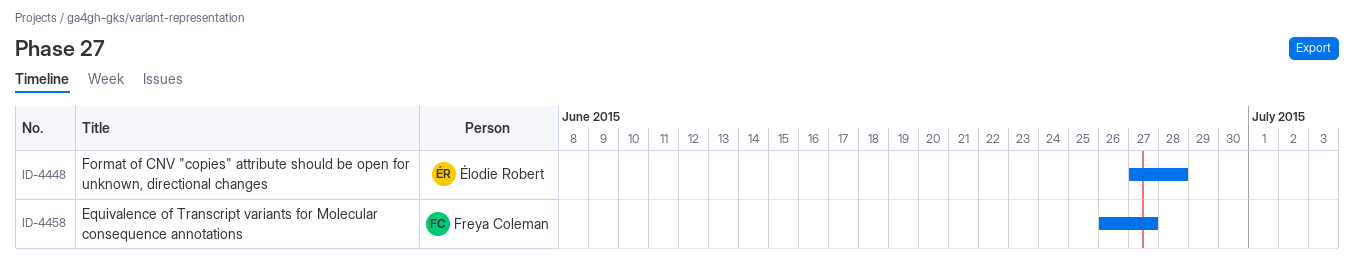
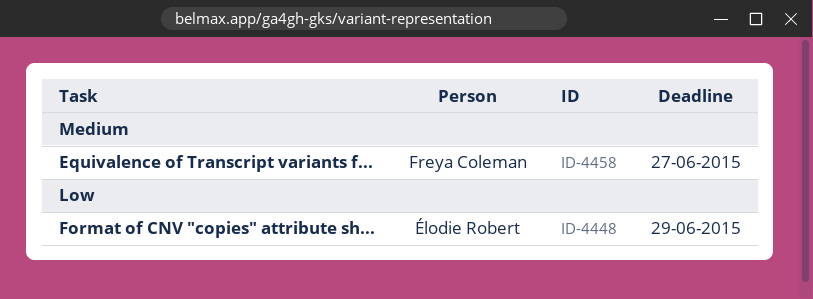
ID-4448, due: Jun 28 -> Jun 29

